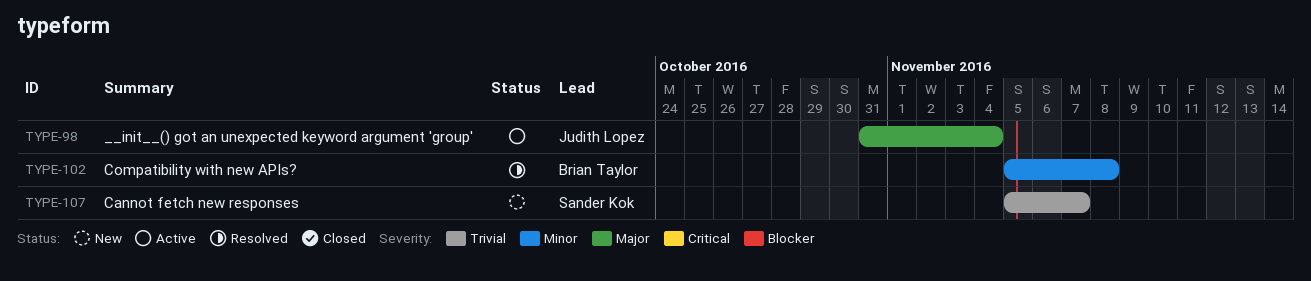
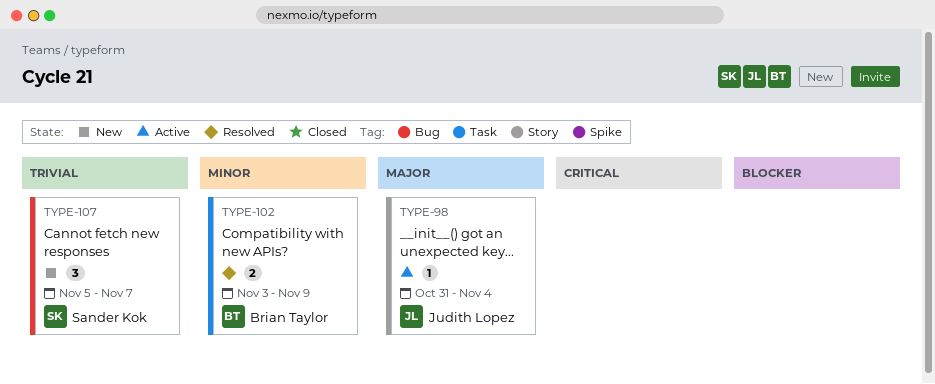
TYPE-102, start: Nov 5 -> Nov 3
TYPE-102, due: Nov 8 -> Nov 9

